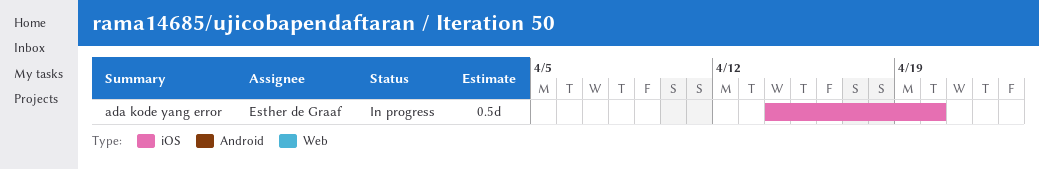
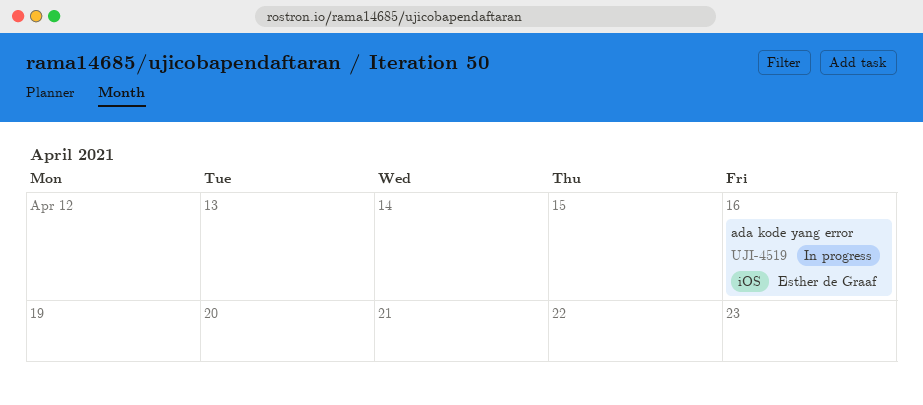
ada kode yang error, due: Apr 20 -> Apr 16

